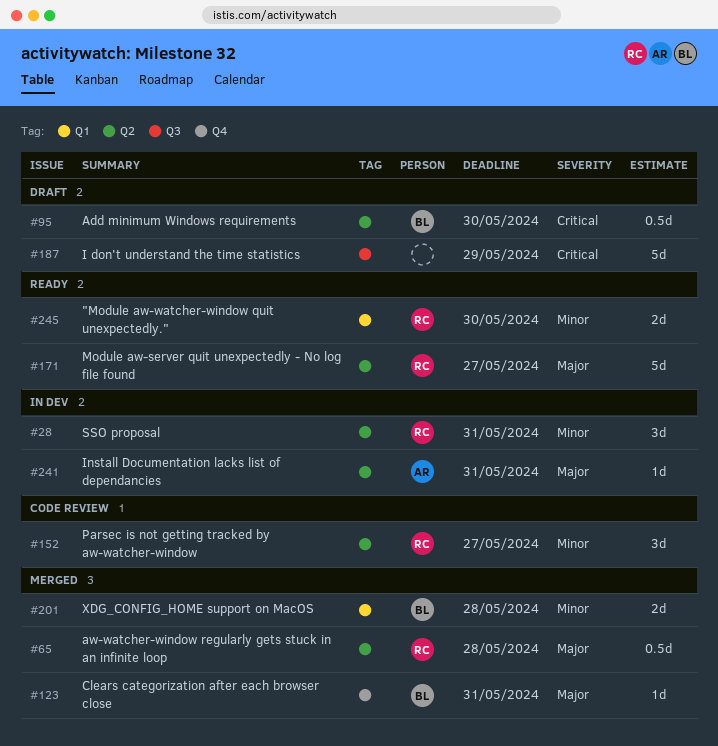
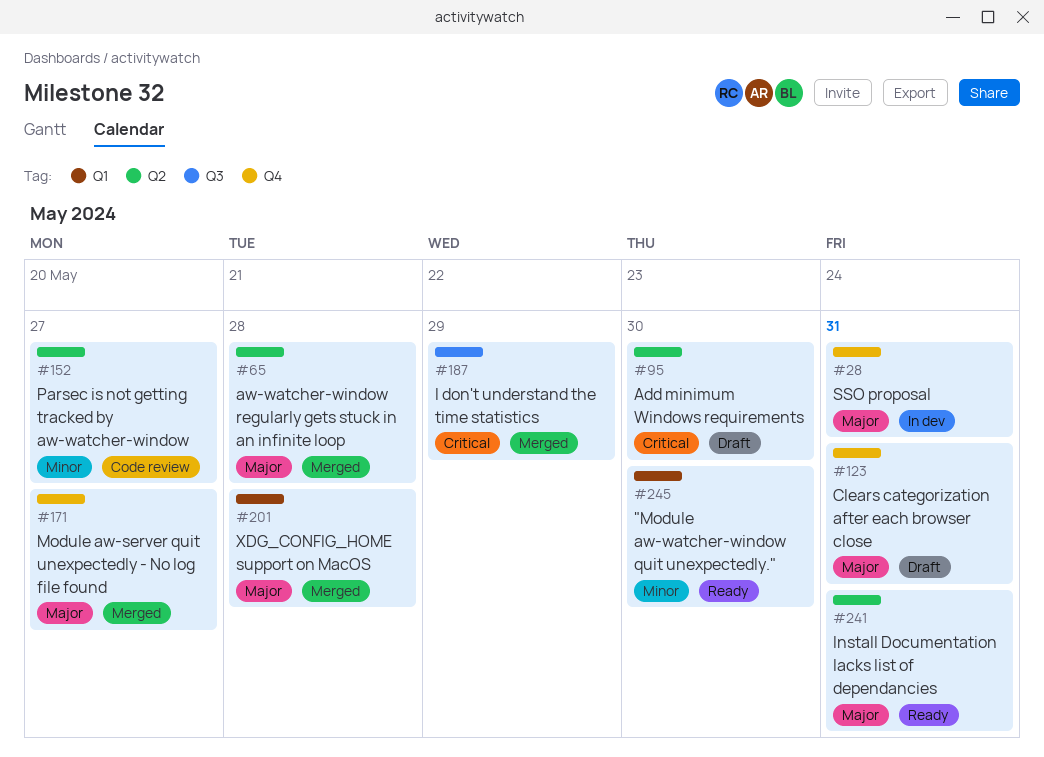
#28, priority: Minor -> Major
#28, label: Q2 -> Q4
#123, status: Merged -> Draft
#171, status: Ready -> Merged
#171, label: Q2 -> Q4
#187, status: Draft -> Merged
#201, priority: Minor -> Major
#241, status: In dev -> Ready

